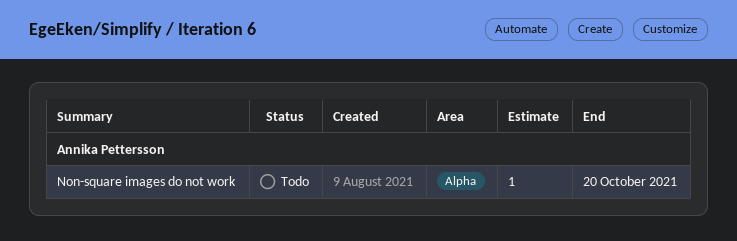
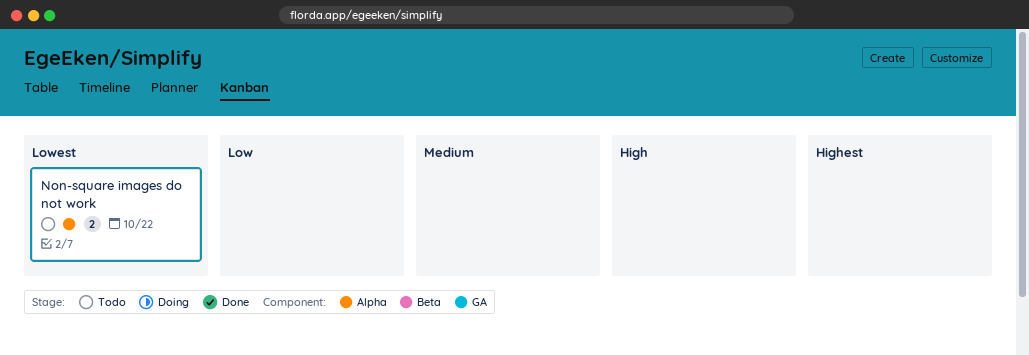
Non-square images do not work, estimate: 1 -> 2
Non-square images do not work, due: Oct 20 -> Oct 22

